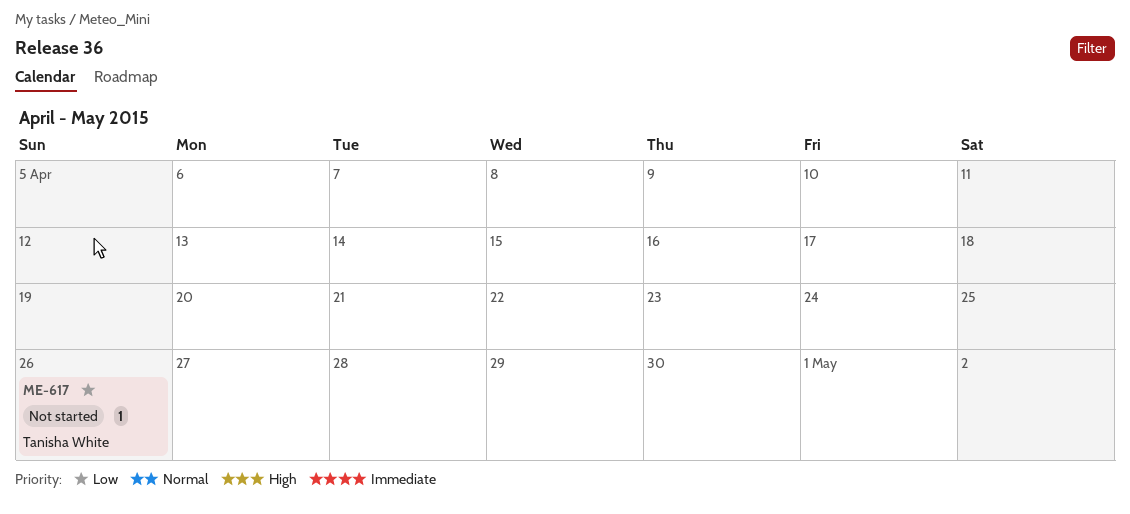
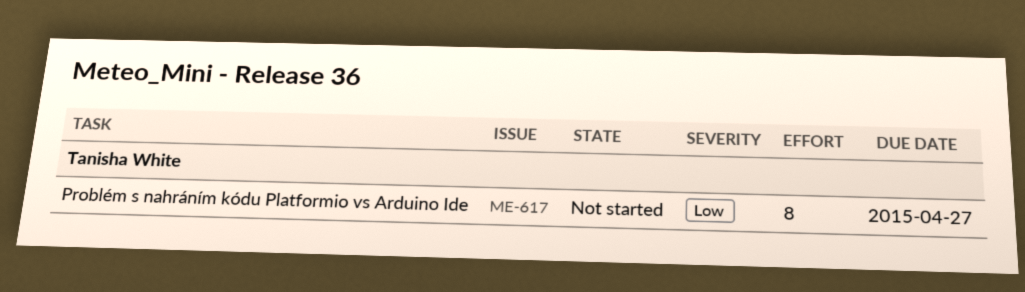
ME-617, estimate: 1 -> 8
ME-617, due: Apr 26 -> Apr 27

